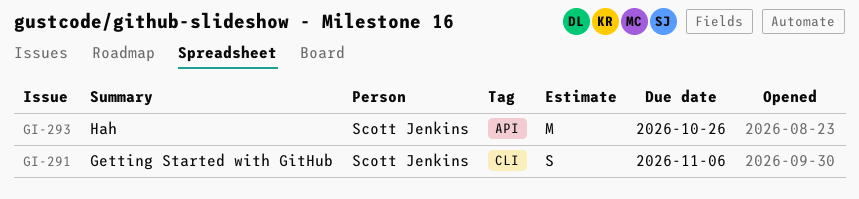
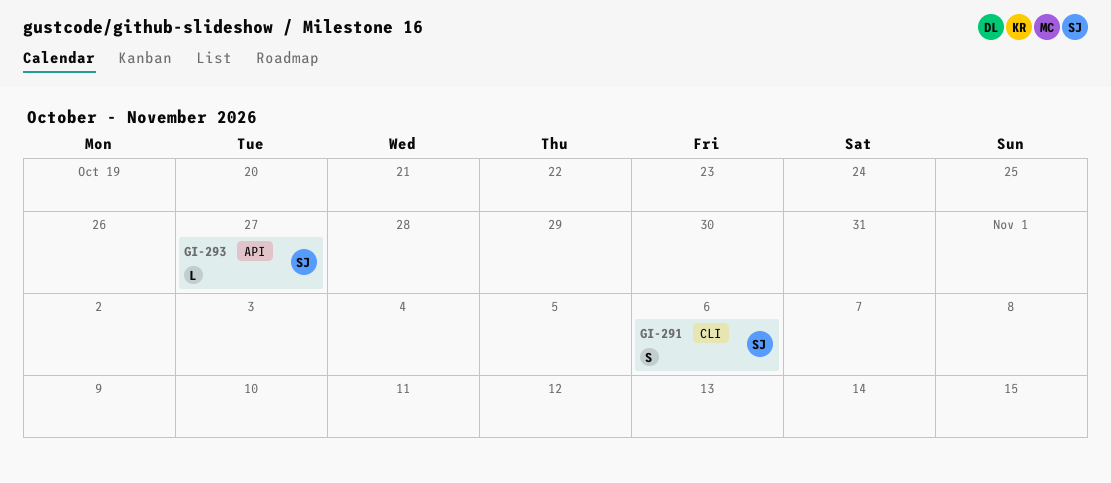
GI-293, estimate: M -> L
GI-293, due: Oct 26 -> Oct 27

